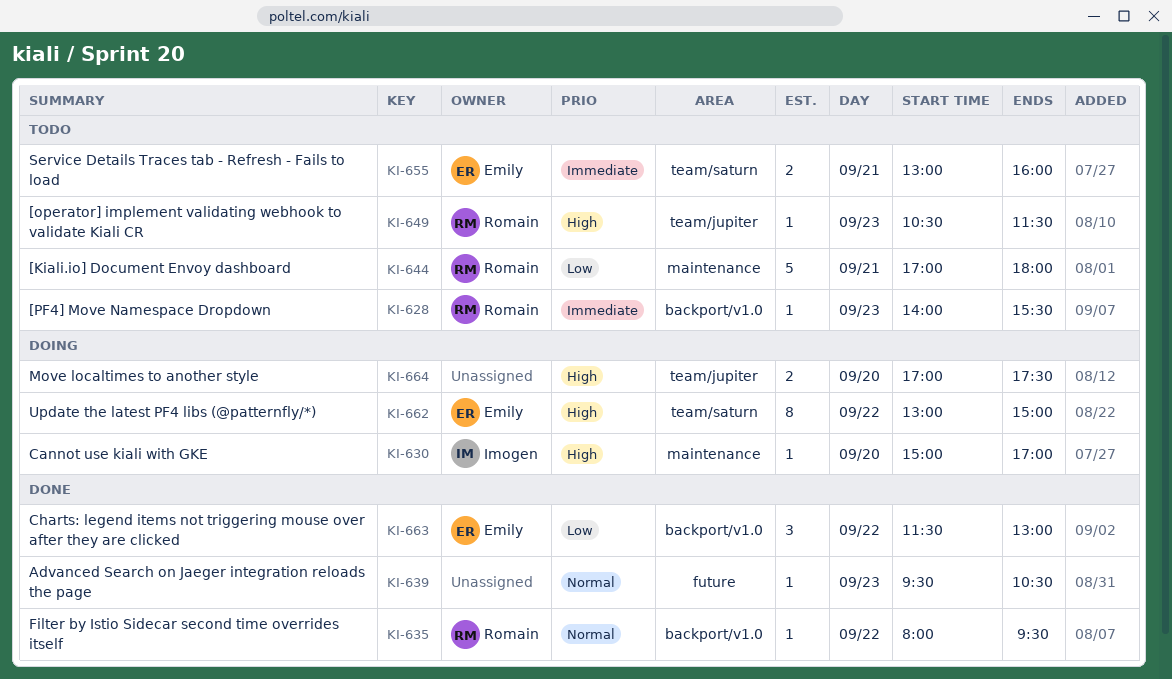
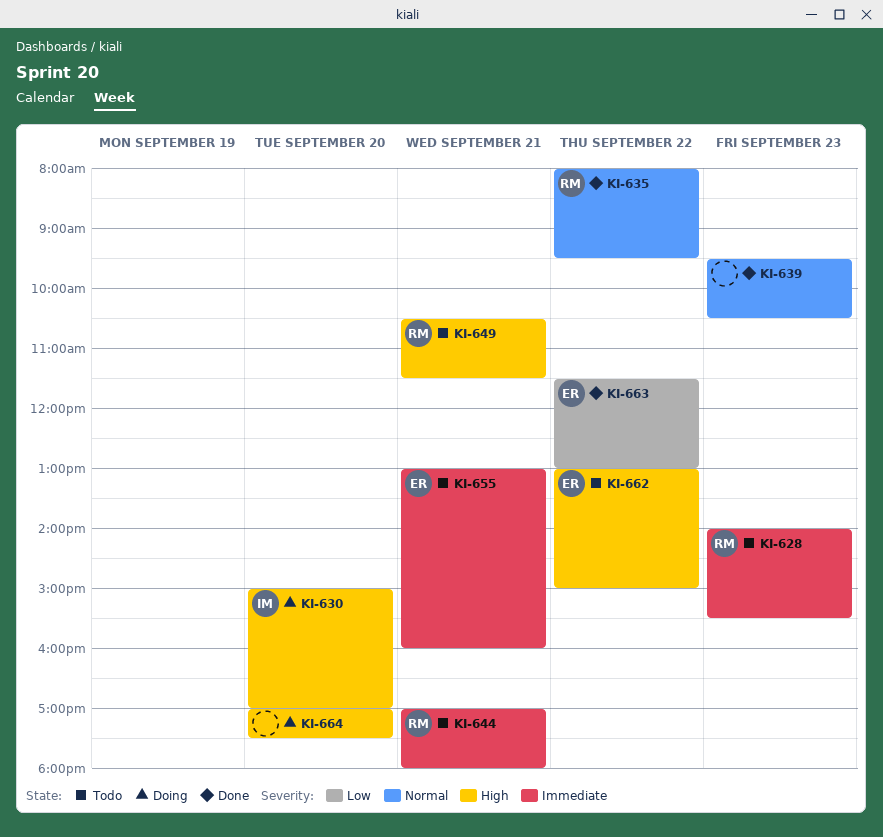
KI-644, priority: Low -> Immediate
KI-649, day: Sep 23 -> Sep 21
KI-662, status: Doing -> Todo

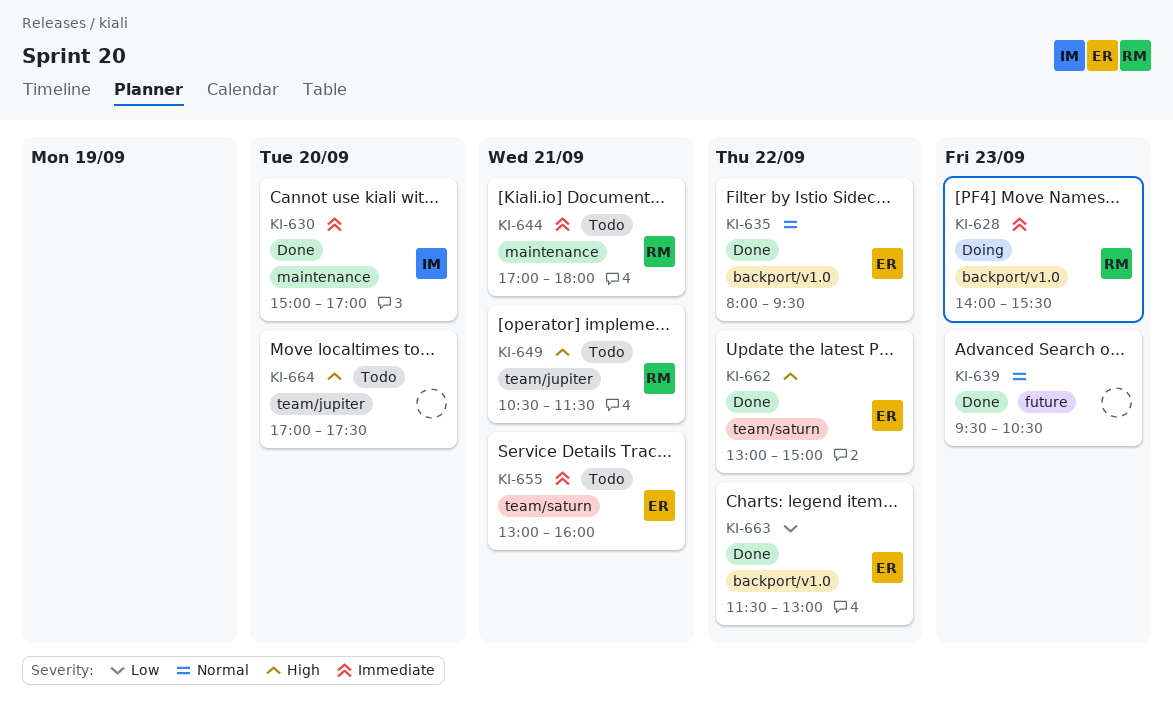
KI-628, status: Todo -> Doing
KI-630, status: Doing -> Done
KI-630, priority: High -> Immediate
KI-635, owner: RM -> ER
KI-662, status: Todo -> Done
KI-664, status: Doing -> Todo

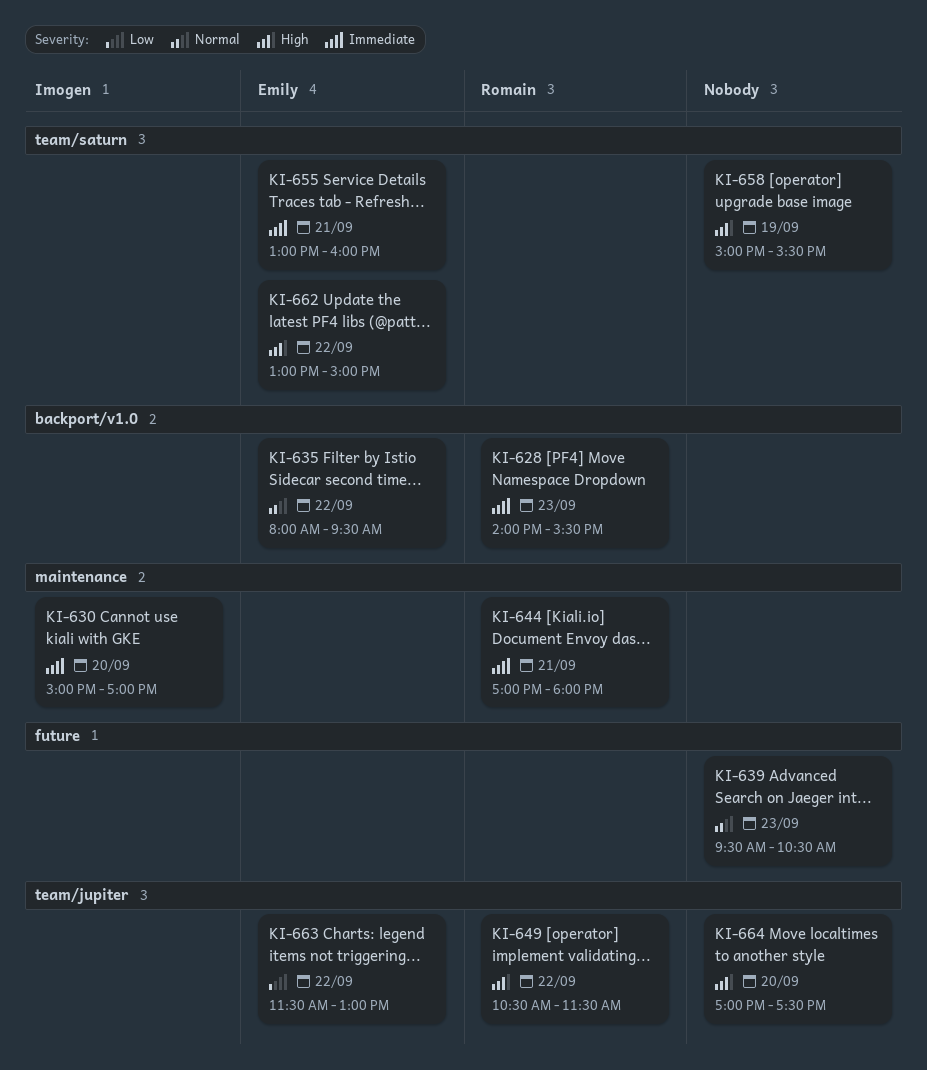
KI-649, day: Sep 21 -> Sep 22
KI-658: none -> present
KI-663, label: backport/v1.0 -> team/jupiter

